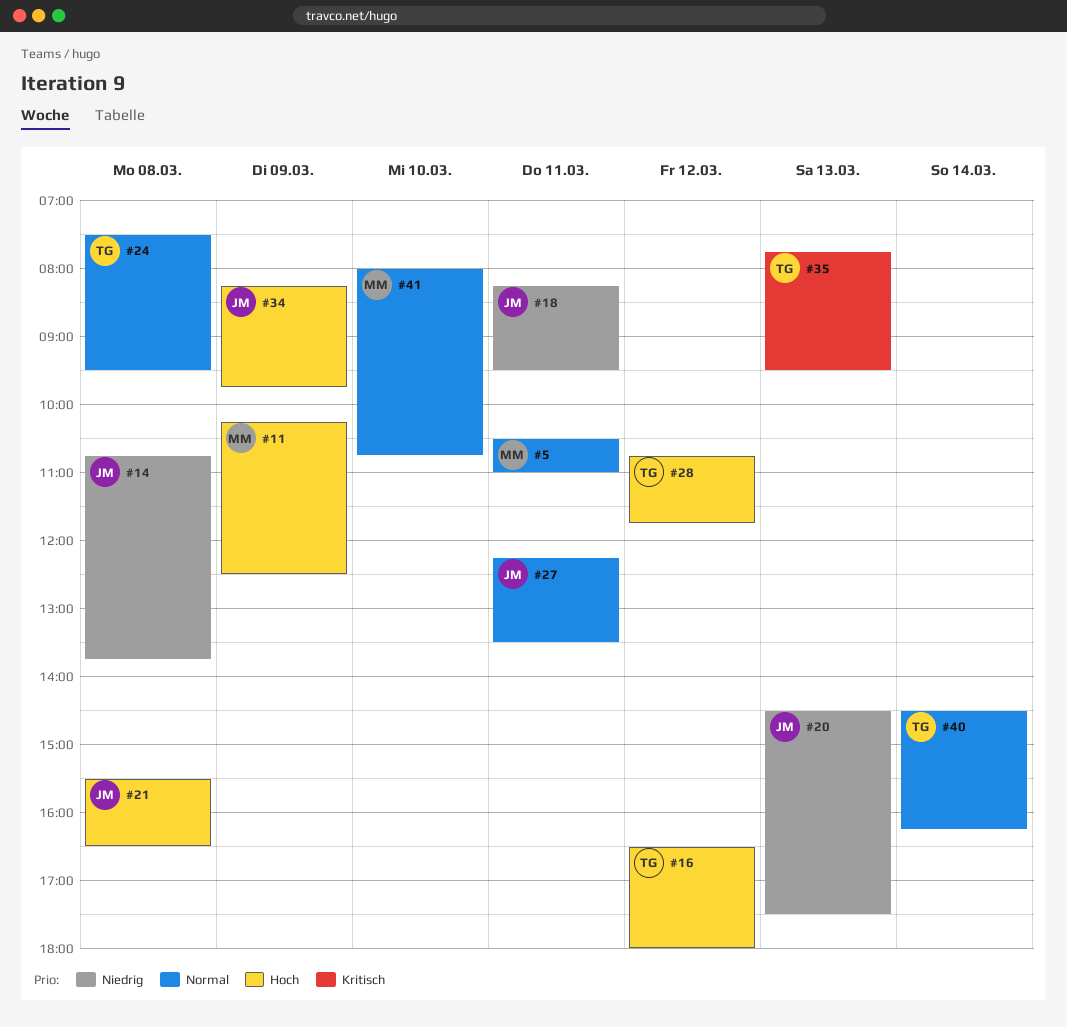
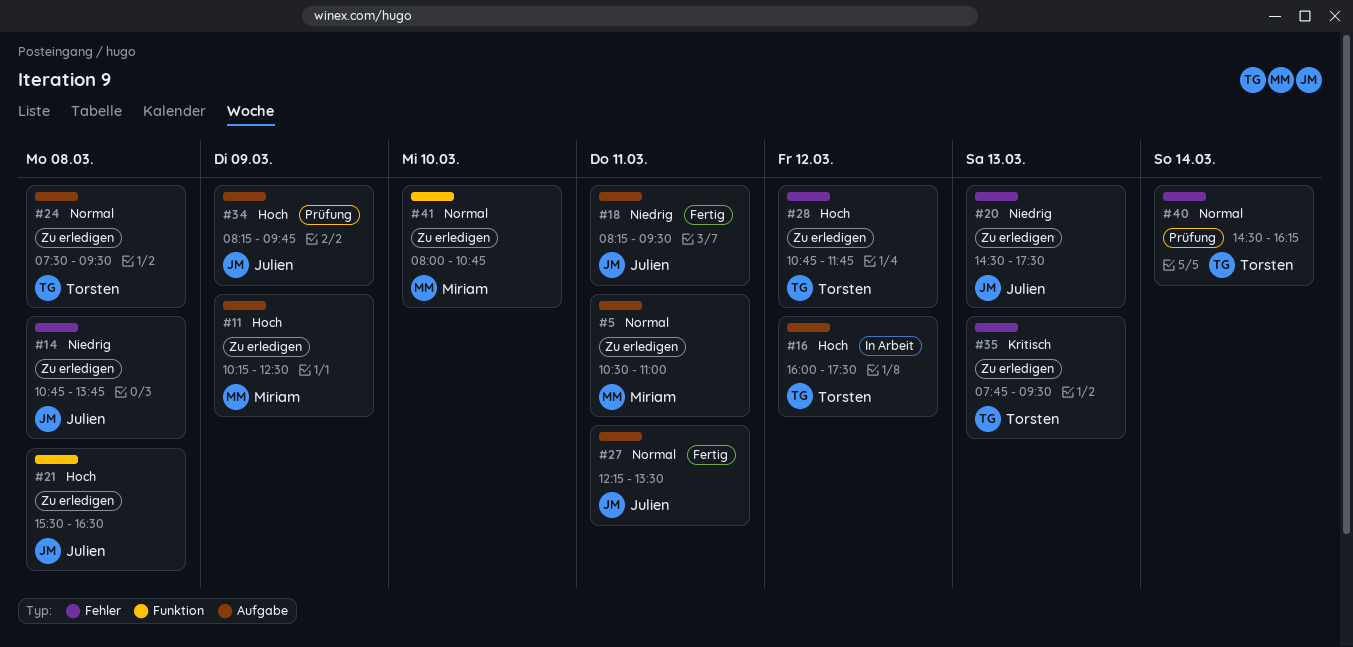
#16, begins: 16:30 -> 16:00
#16, ends: 18:00 -> 17:30

